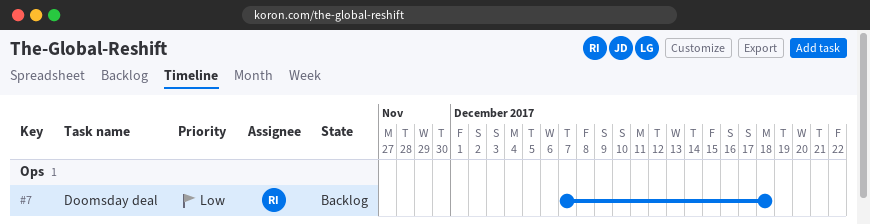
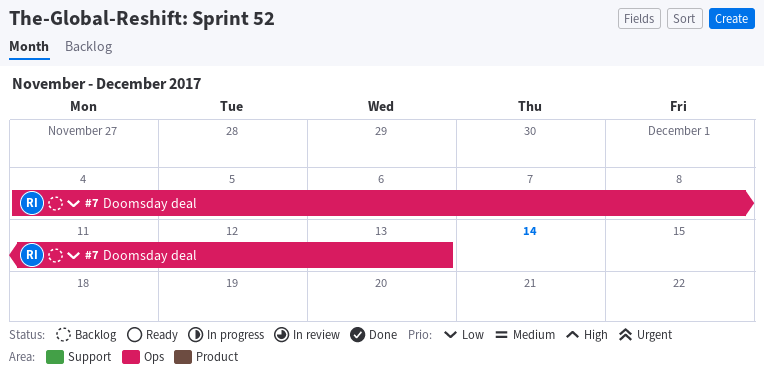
#7, start: Dec 7 -> Dec 4
#7, due: Dec 18 -> Dec 13

